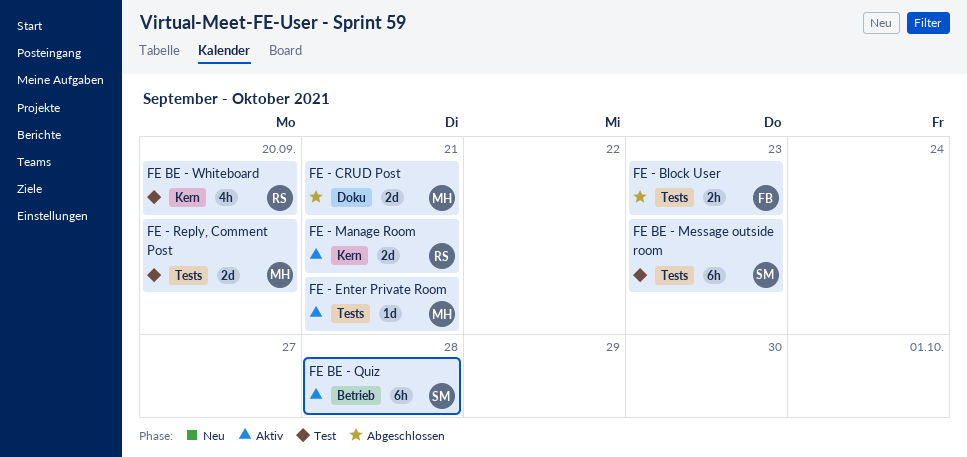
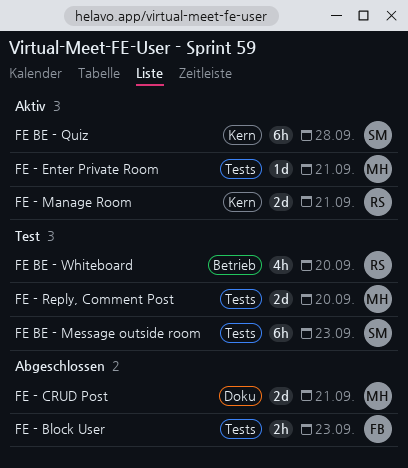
FE BE - Quiz, label: Betrieb -> Kern
FE BE - Whiteboard, label: Kern -> Betrieb

